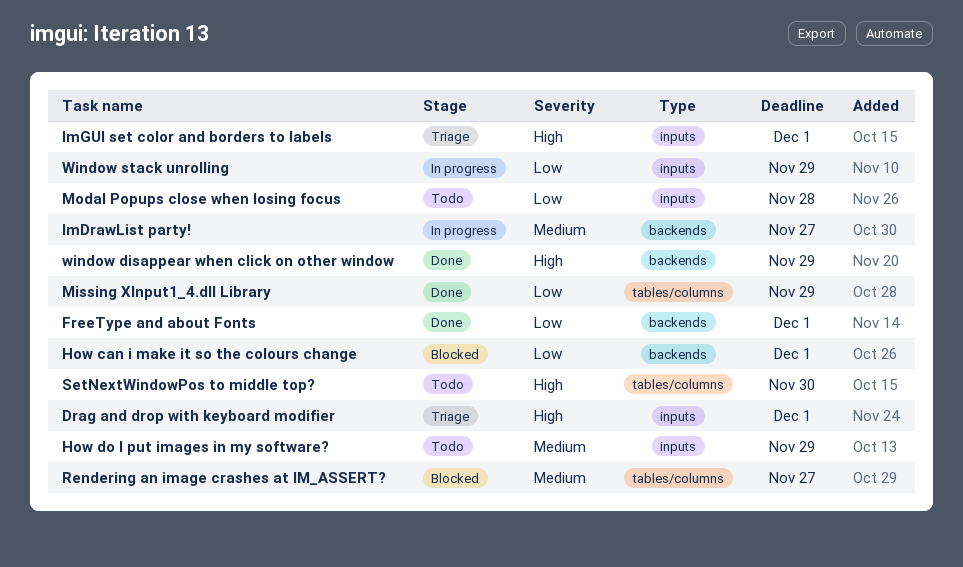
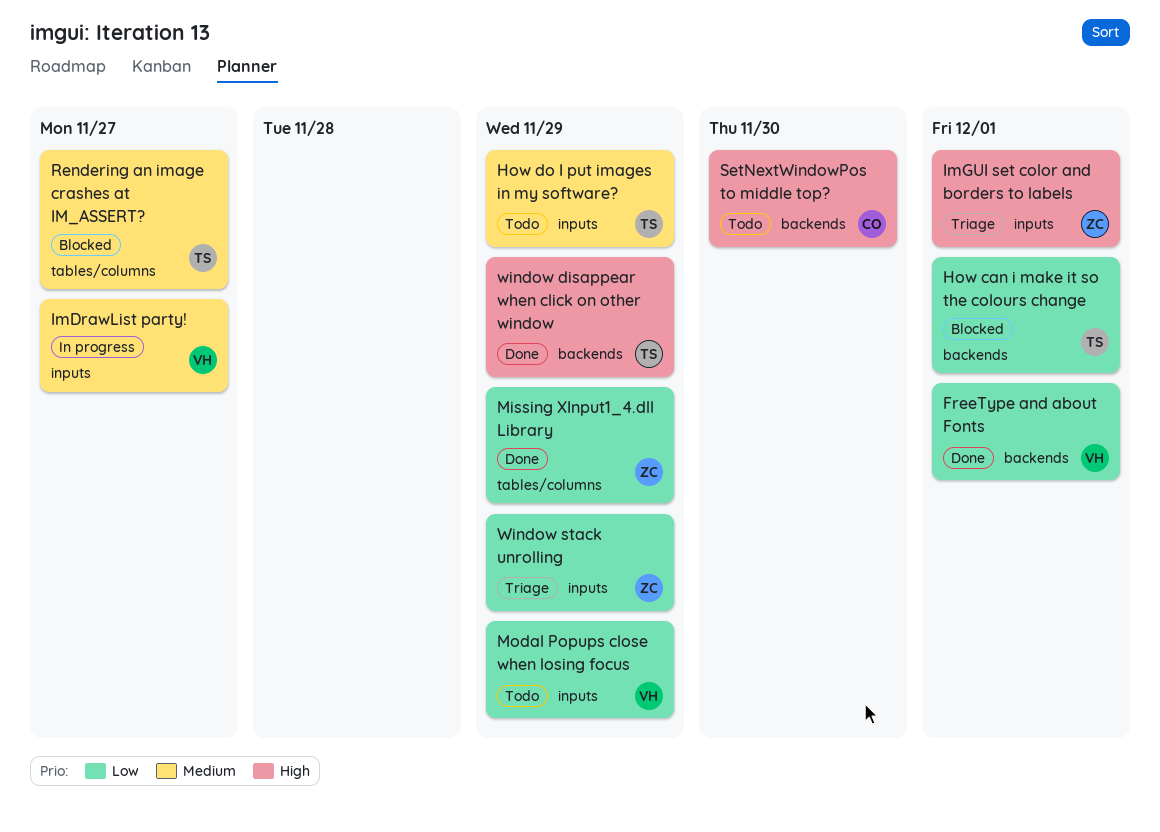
Drag and drop with keyboard modifier: present -> none
ImDrawList party!, label: backends -> inputs
Modal Popups close when losing focus, due: Nov 28 -> Nov 29
SetNextWindowPos to middle top?, label: tables/columns -> backends
Window stack unrolling, status: In progress -> Triage

